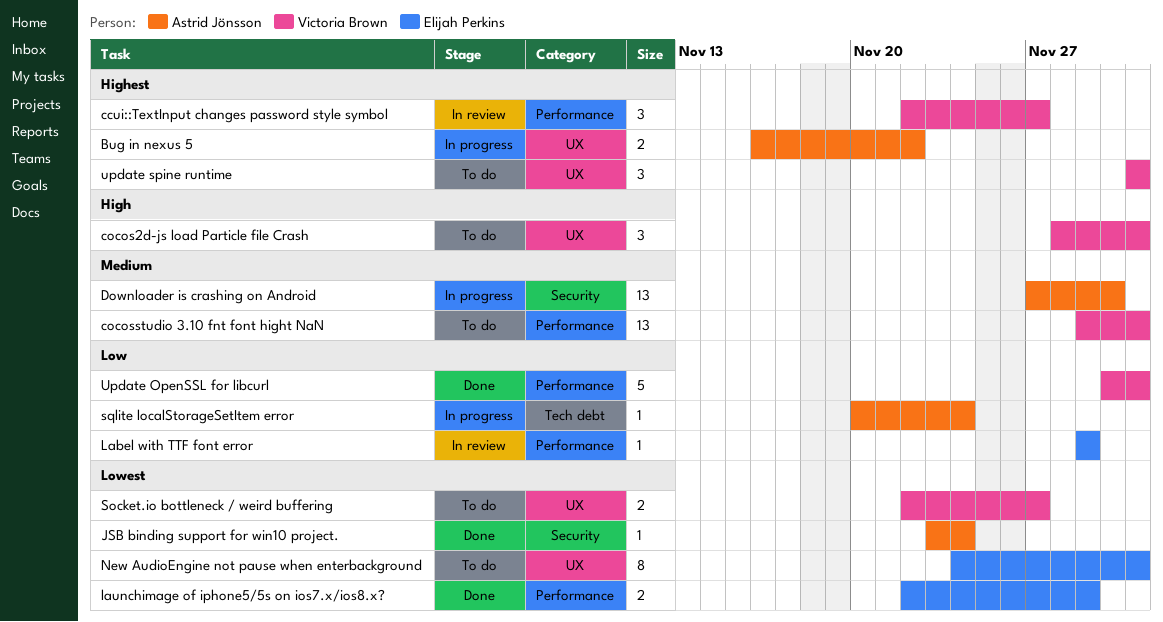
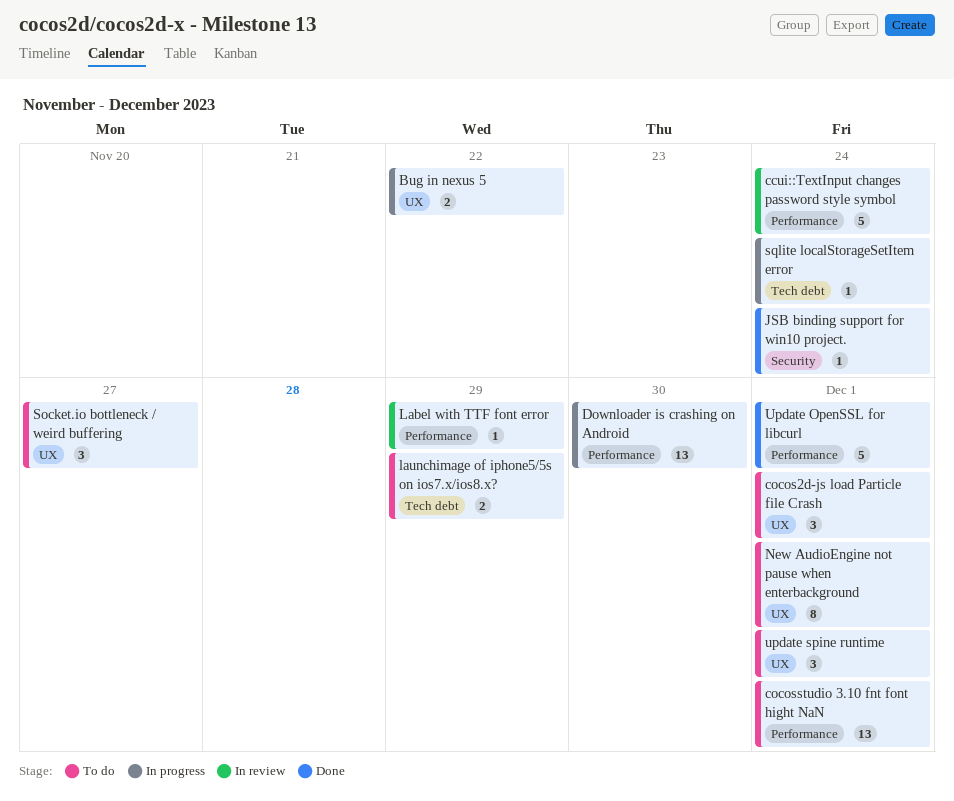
ccui::TextInput changes password style symbol, estimate: 3 -> 5
ccui::TextInput changes password style symbol, due: Nov 27 -> Nov 24
Downloader is crashing on Android, label: Security -> Performance
launchimage of iphone5/5s on ios7.x/ios8.x?, status: Done -> To do
launchimage of iphone5/5s on ios7.x/ios8.x?, label: Performance -> Tech debt
Socket.io bottleneck / weird buffering, estimate: 2 -> 3

